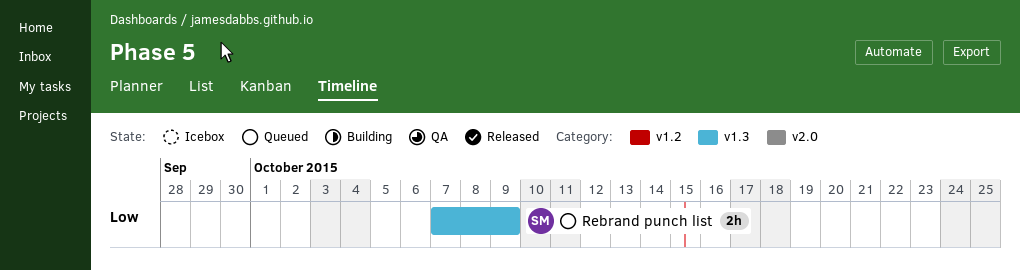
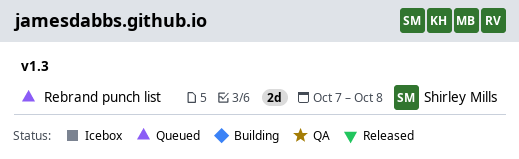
Rebrand punch list, estimate: 2h -> 2d
Rebrand punch list, due: Oct 9 -> Oct 8

